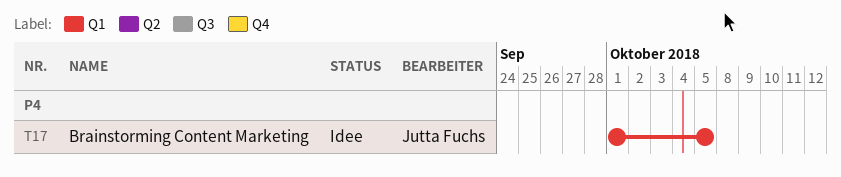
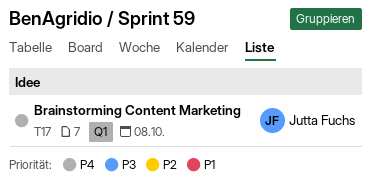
T17, due: Oct 5 -> Oct 8

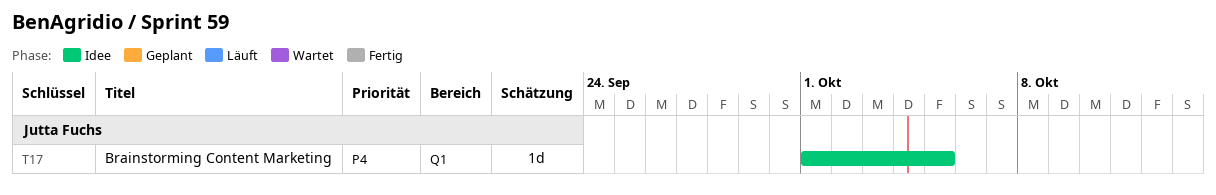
T17, due: Oct 8 -> Oct 5

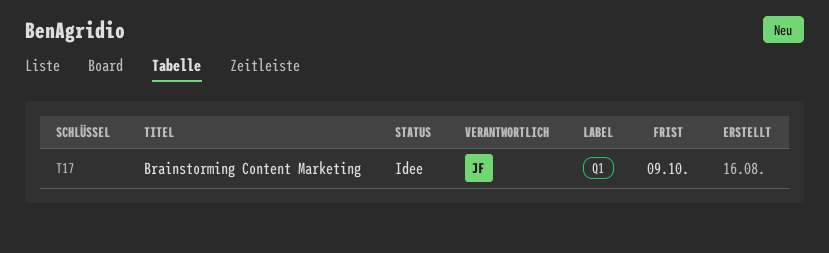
T17, due: Oct 5 -> Oct 9

